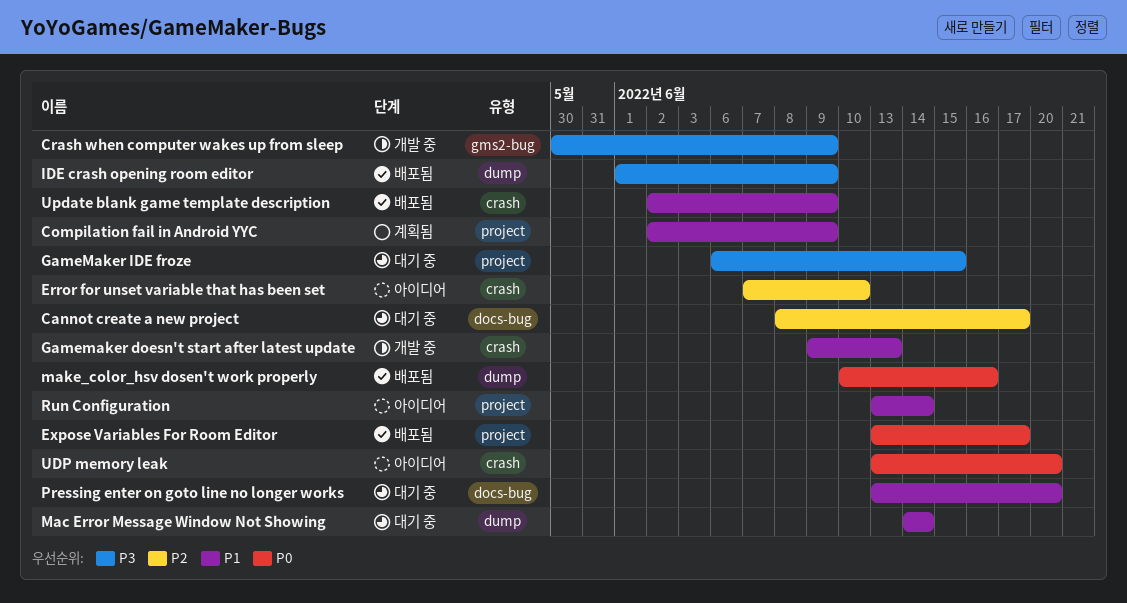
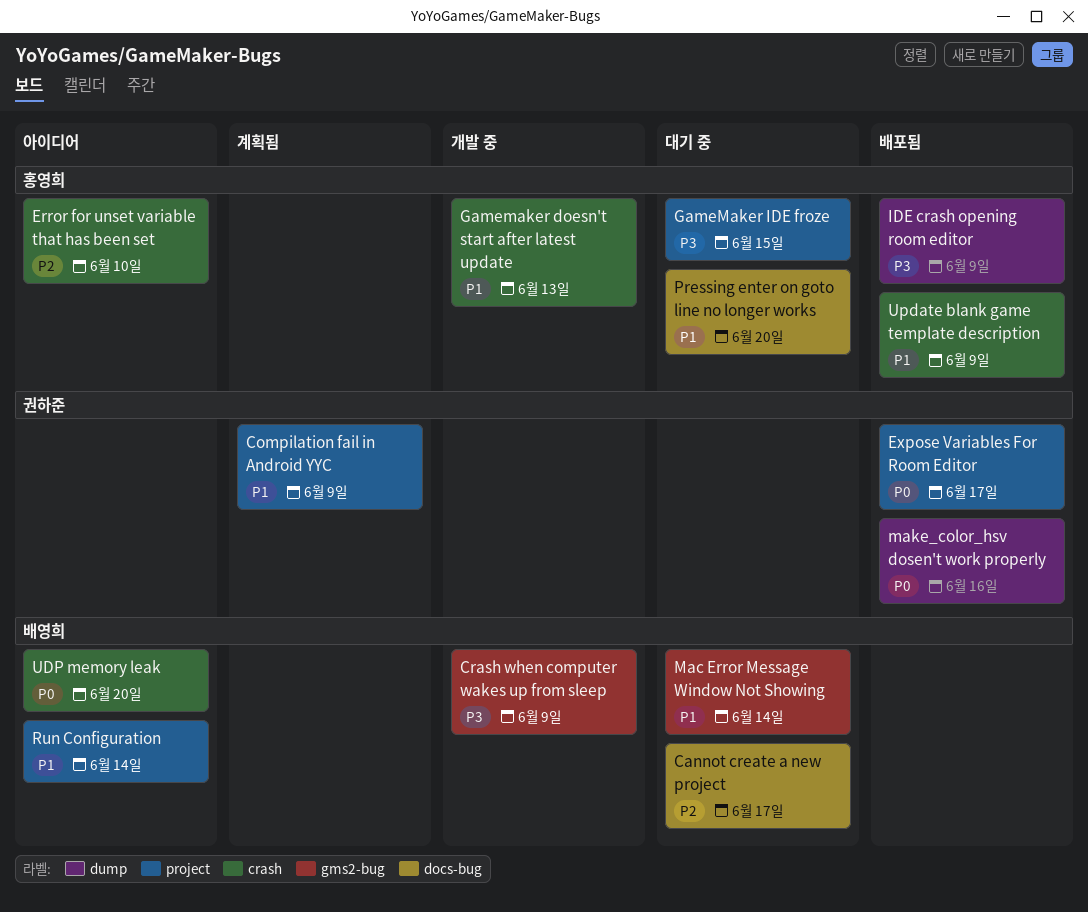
Mac Error Message Window Not Showing, label: dump -> gms2-bug

